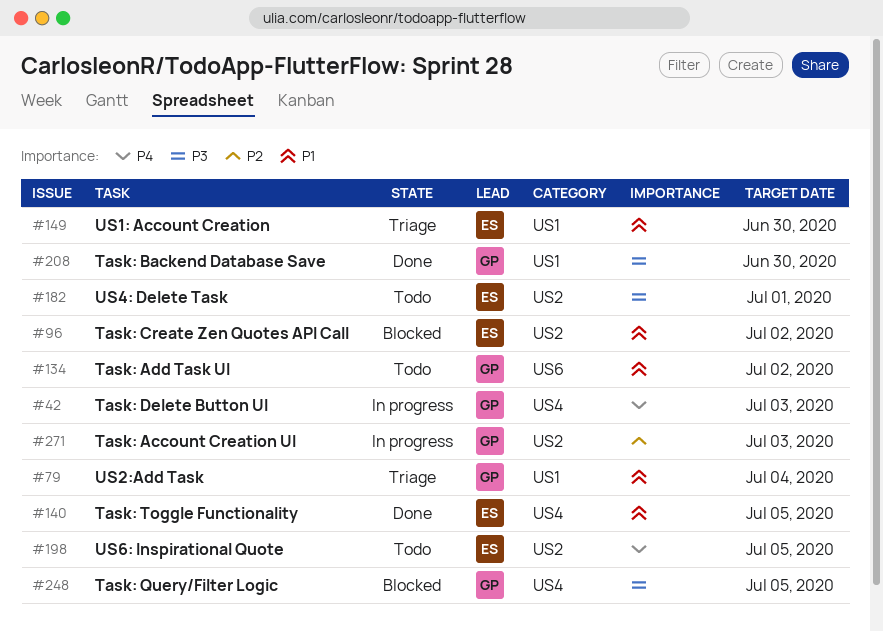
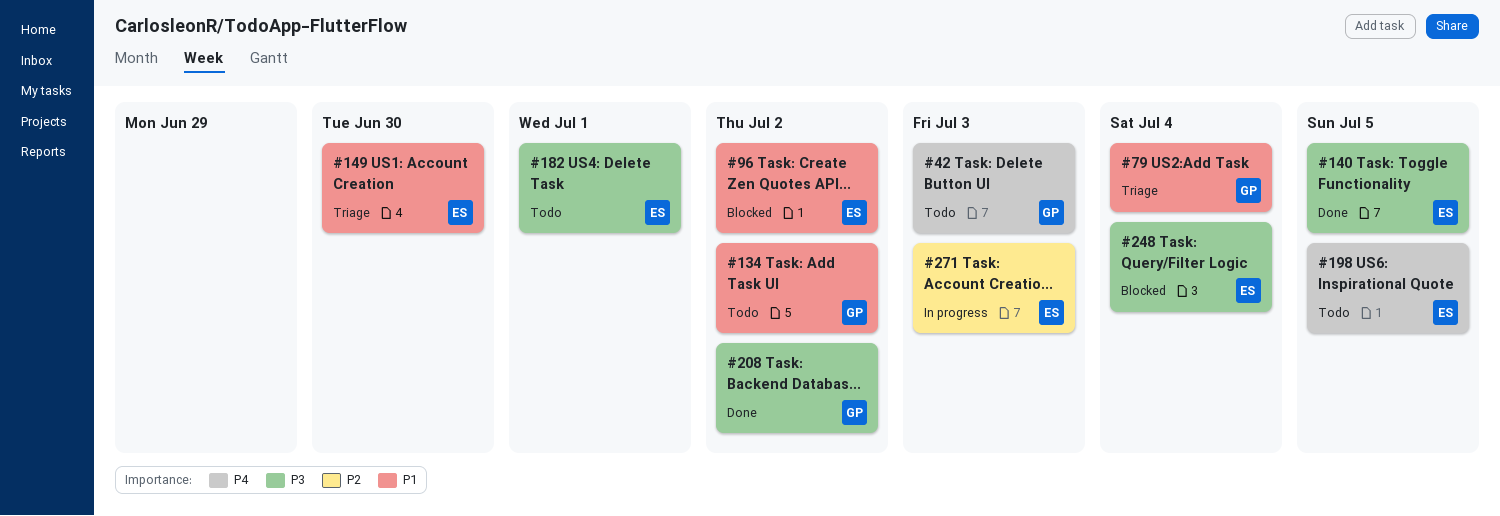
#42, status: In progress -> Todo
#140, priority: P1 -> P3
#208, due: Jun 30 -> Jul 2
#248, owner: GP -> ES
#248, due: Jul 5 -> Jul 4
#271, owner: GP -> ES

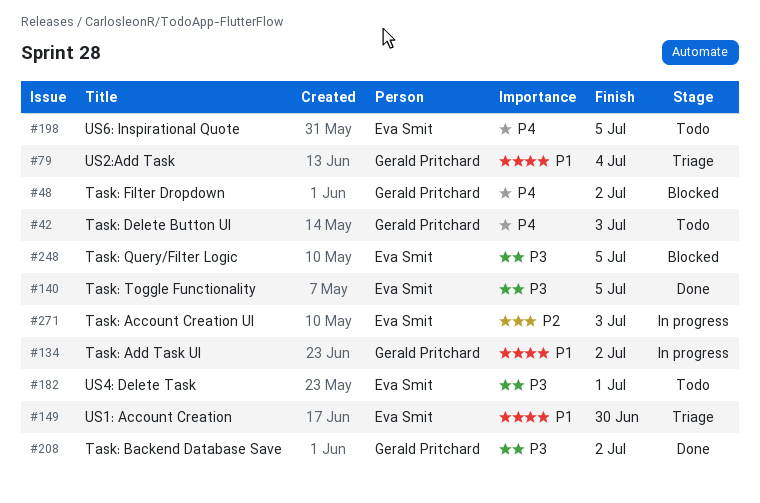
#48: none -> present
#96: present -> none
#134, status: Todo -> In progress
#248, due: Jul 4 -> Jul 5

